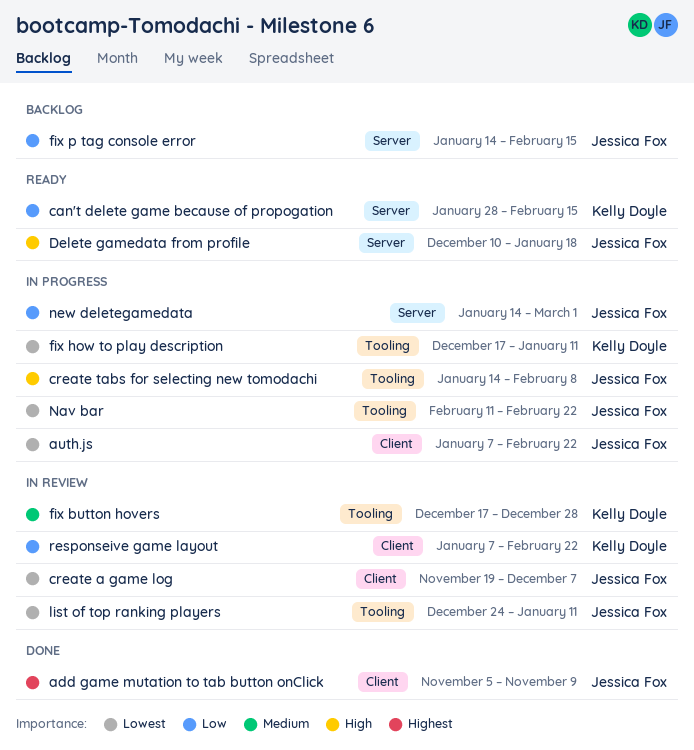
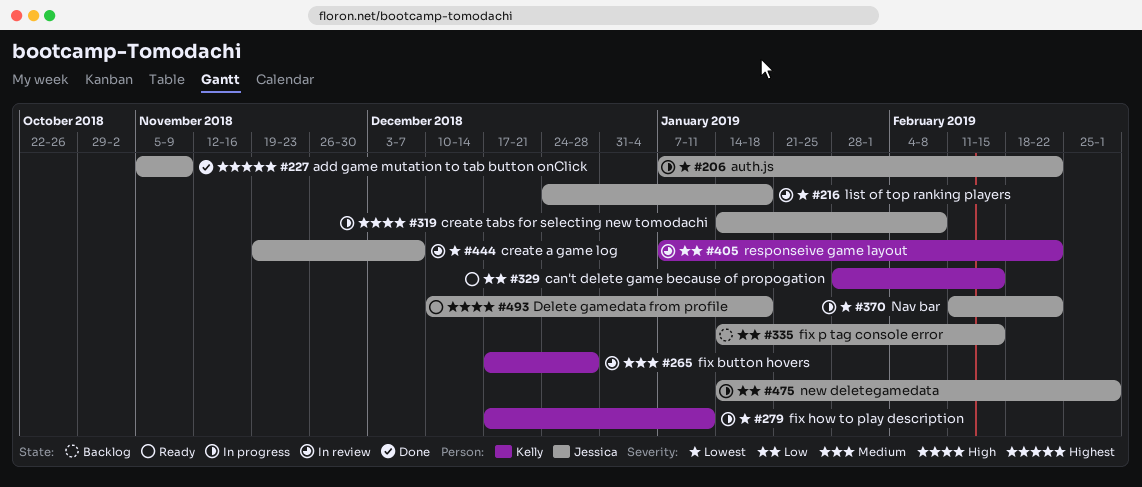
list of top ranking players, due: Jan 11 -> Jan 18

